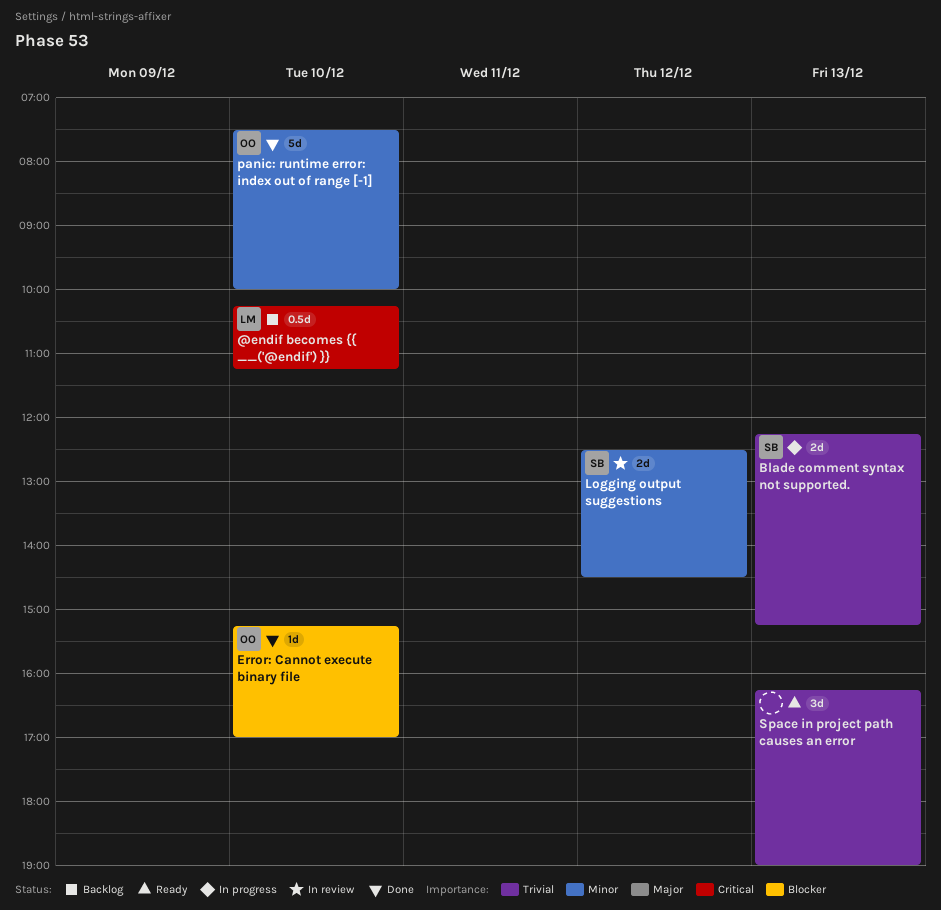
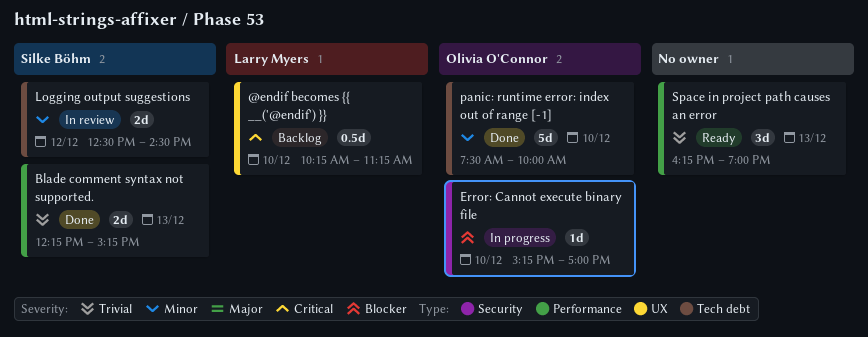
Blade comment syntax not supported., status: In progress -> Done
Error: Cannot execute binary file, status: Done -> In progress

